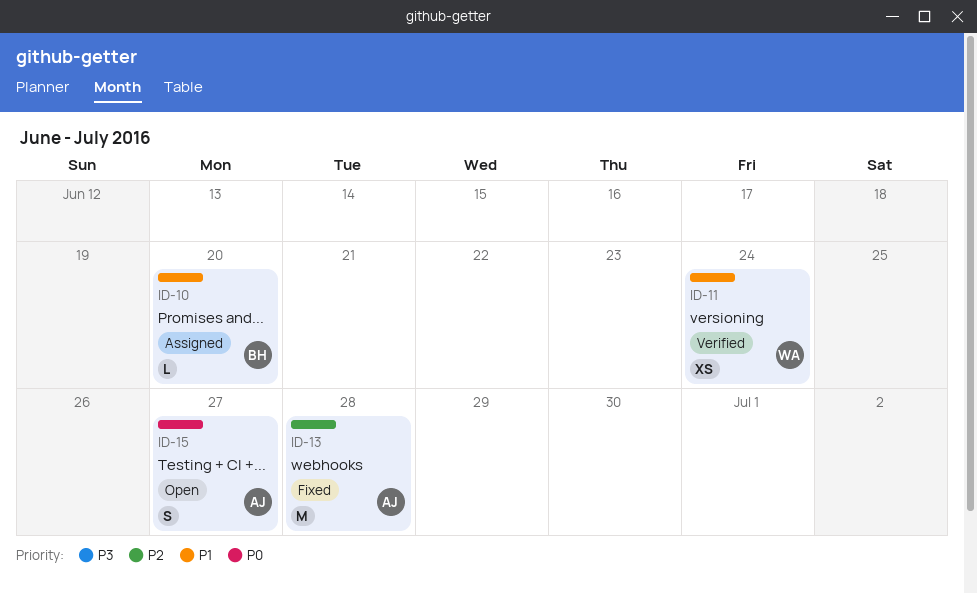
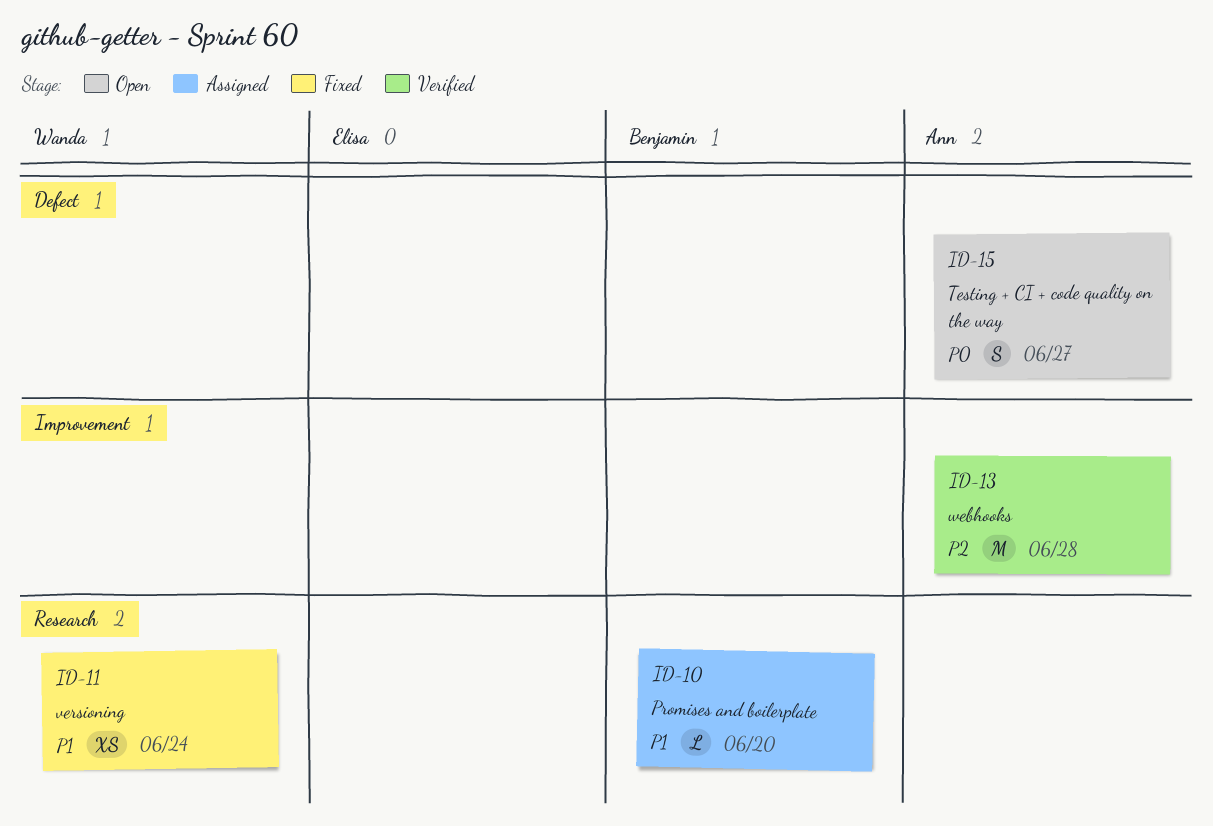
ID-11, status: Verified -> Fixed
ID-13, status: Fixed -> Verified

